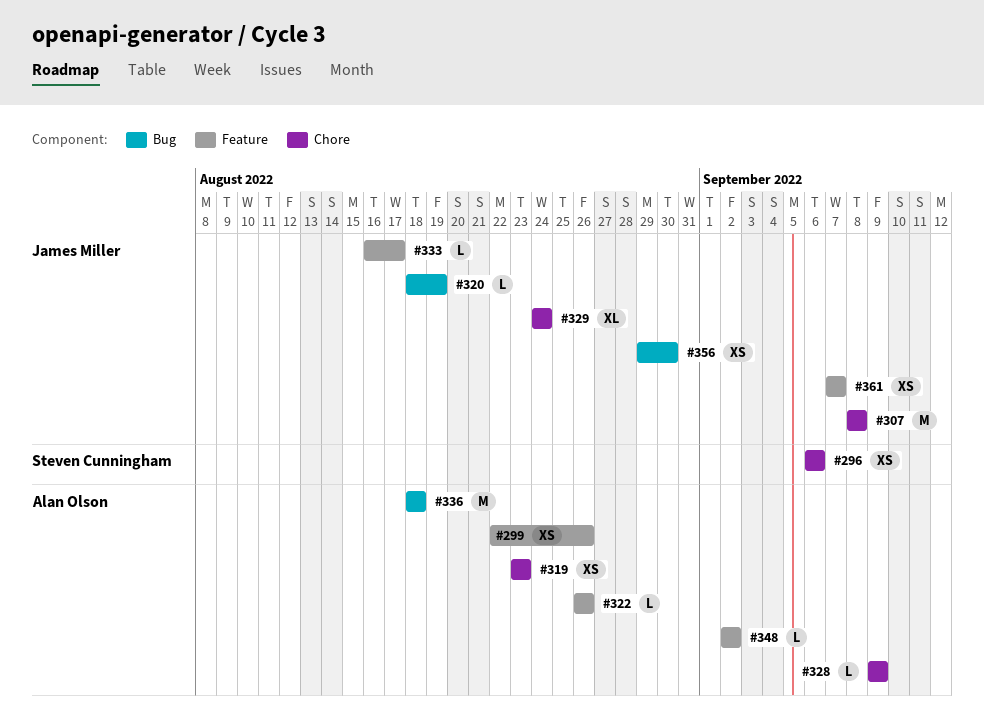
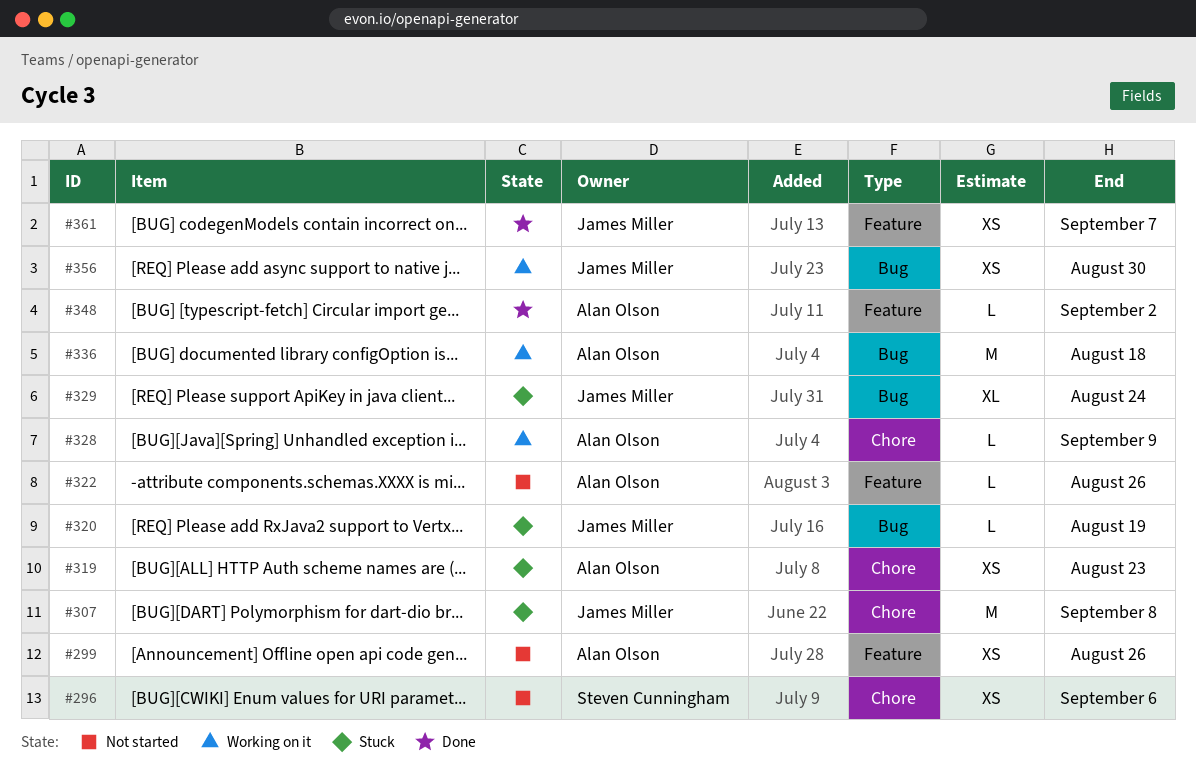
#329, label: Chore -> Bug
#333: present -> none

